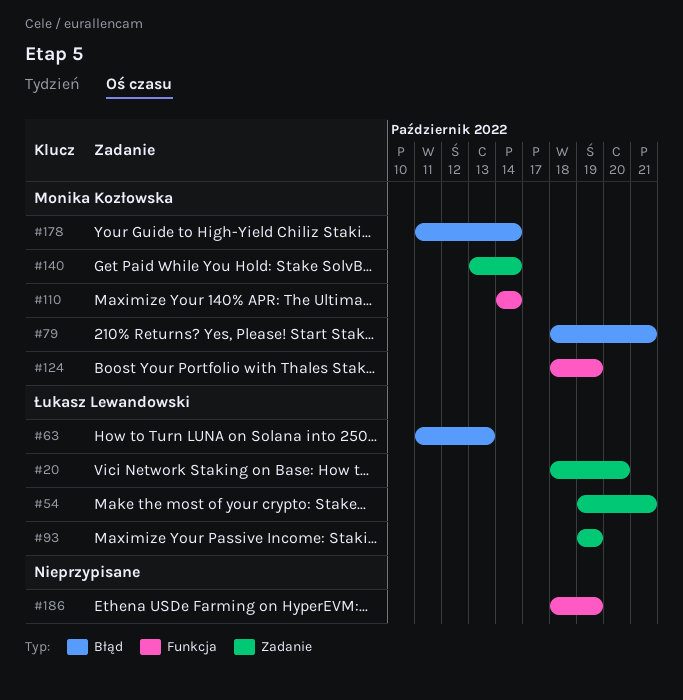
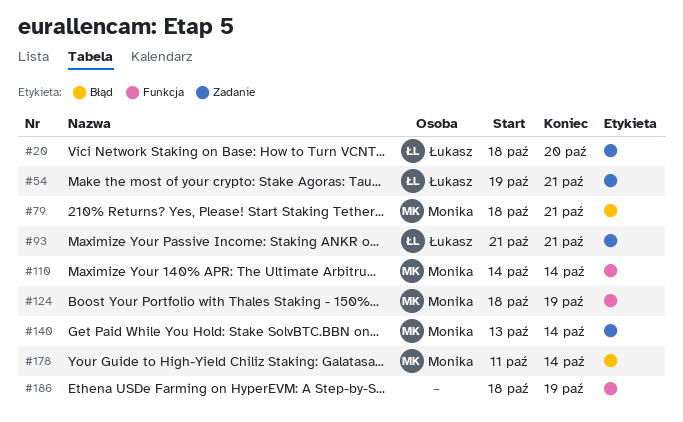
#63: present -> none
#93, start: Oct 19 -> Oct 21
#93, due: Oct 19 -> Oct 21

